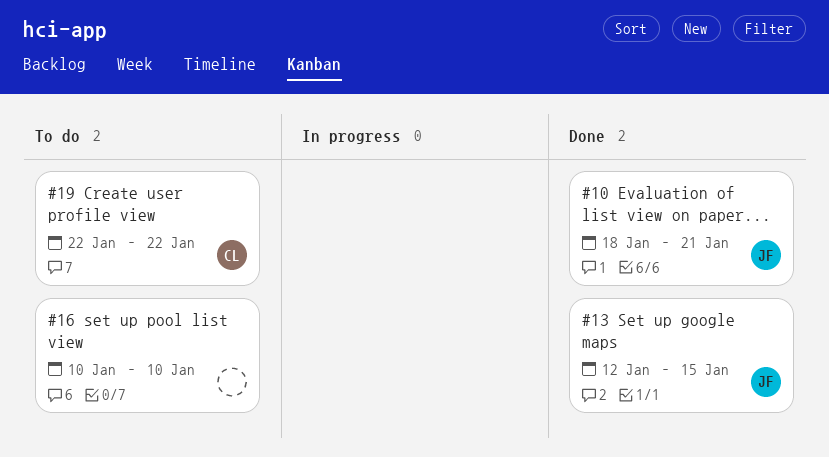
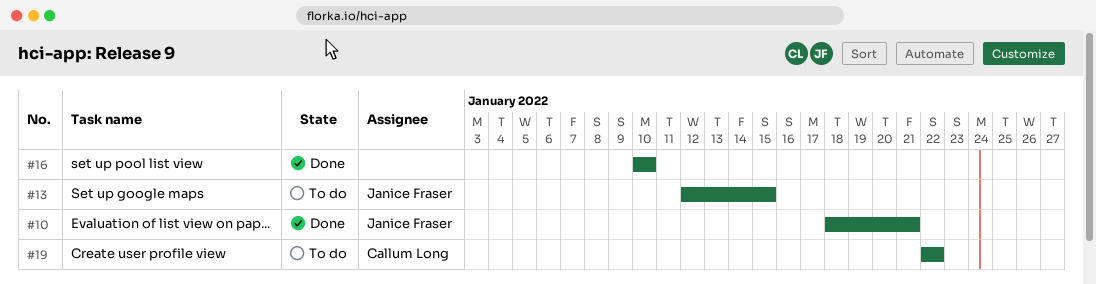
#13, status: Done -> To do
#16, status: To do -> Done

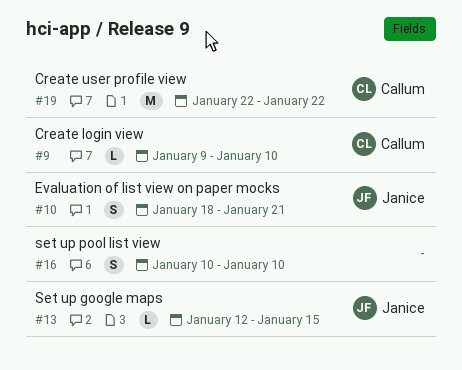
#9: none -> present

